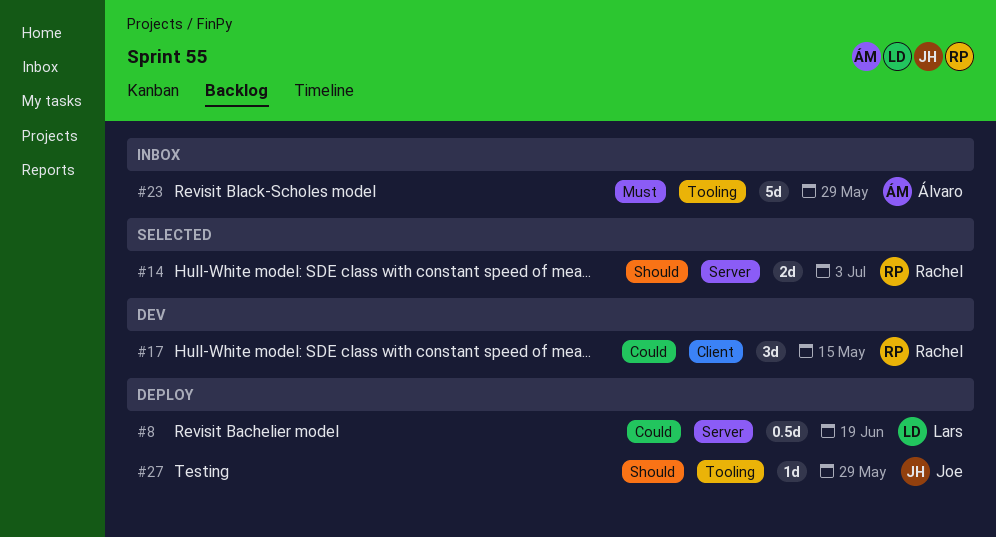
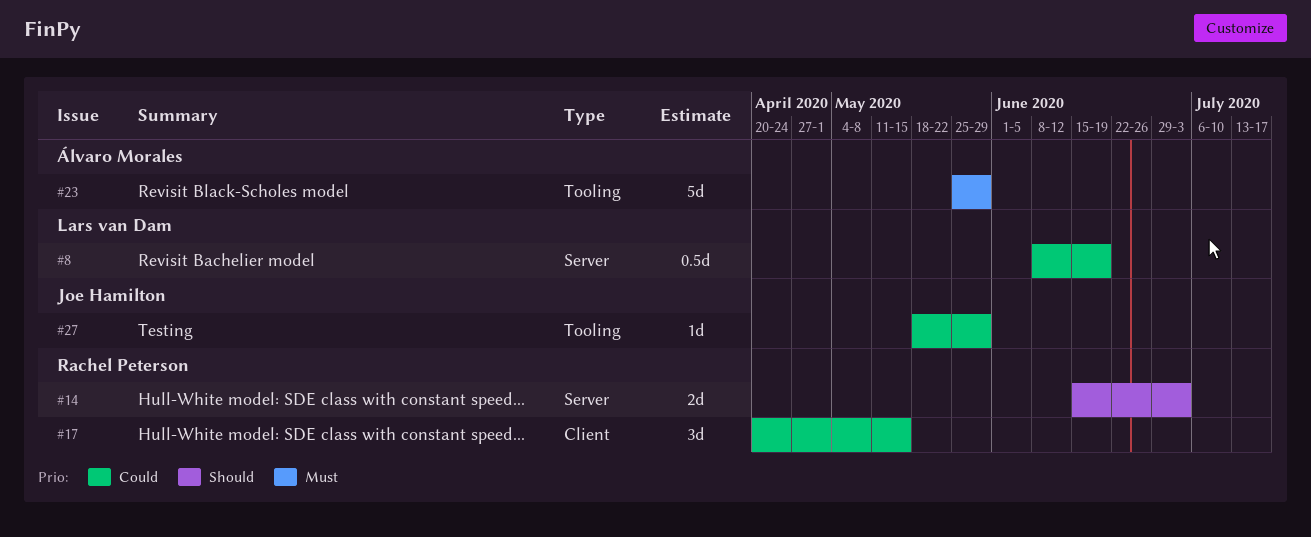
#27, priority: Should -> Could

